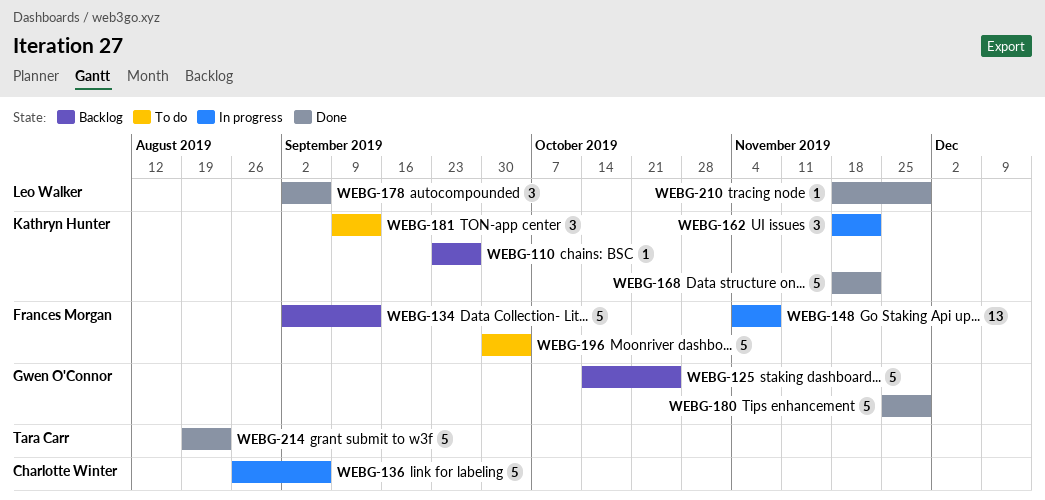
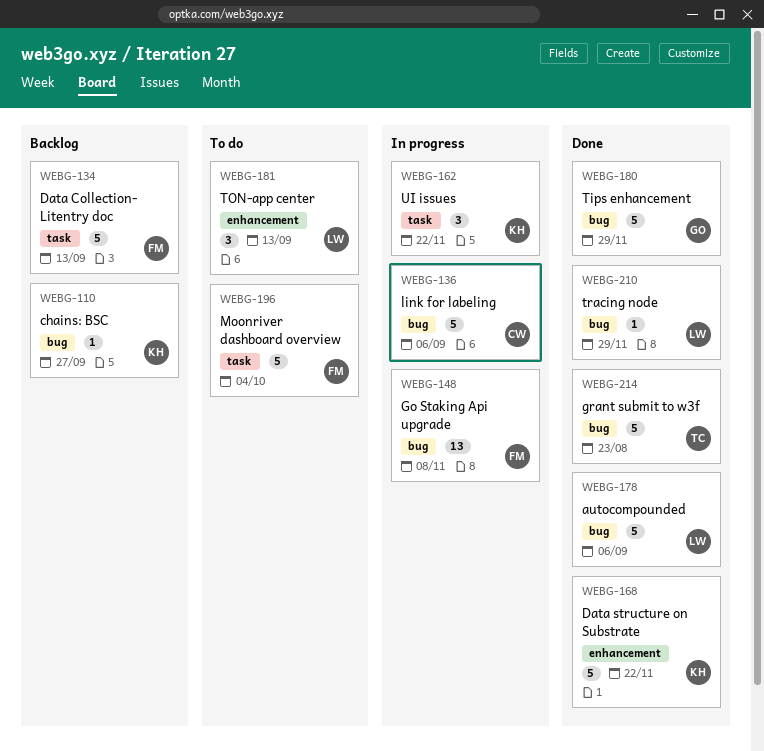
WEBG-125: present -> none
WEBG-178, estimate: 3 -> 5
WEBG-181, owner: Kathryn Hunter -> Leo Walker

